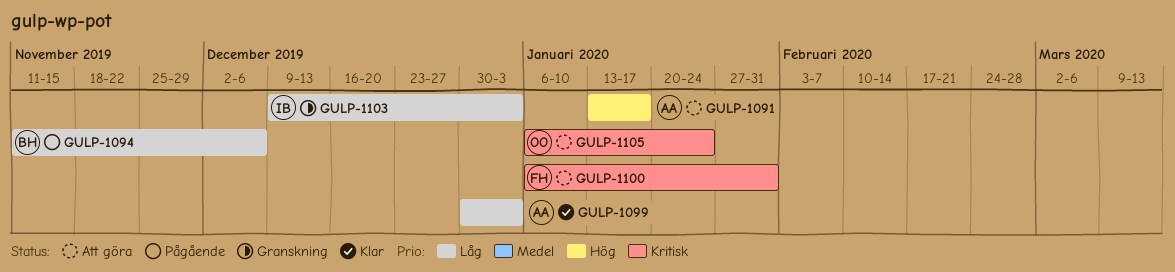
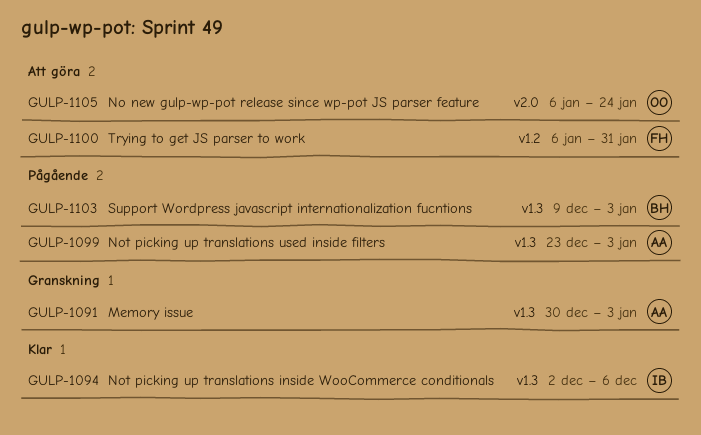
GULP-1091, status: Att göra -> Granskning
GULP-1091, start: Jan 13 -> Dec 30
GULP-1091, due: Jan 17 -> Jan 3
GULP-1094, status: Pågående -> Klar
GULP-1094, owner: BH -> IB
GULP-1094, start: Nov 11 -> Dec 2
GULP-1099, status: Klar -> Pågående
GULP-1099, start: Dec 30 -> Dec 23
GULP-1103, status: Granskning -> Pågående
GULP-1103, owner: IB -> BH

